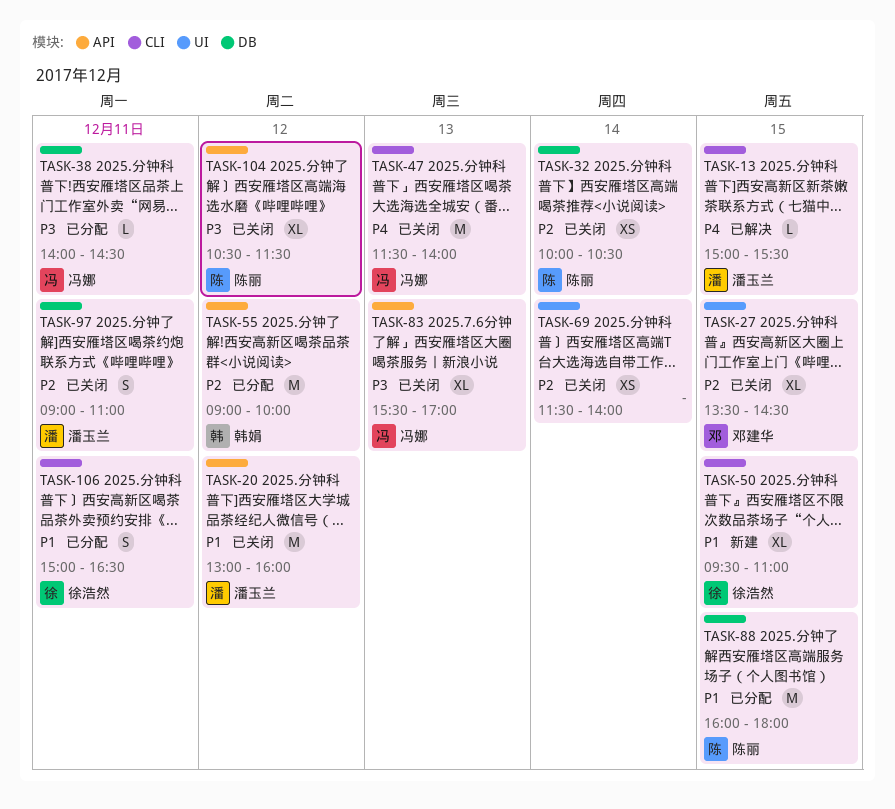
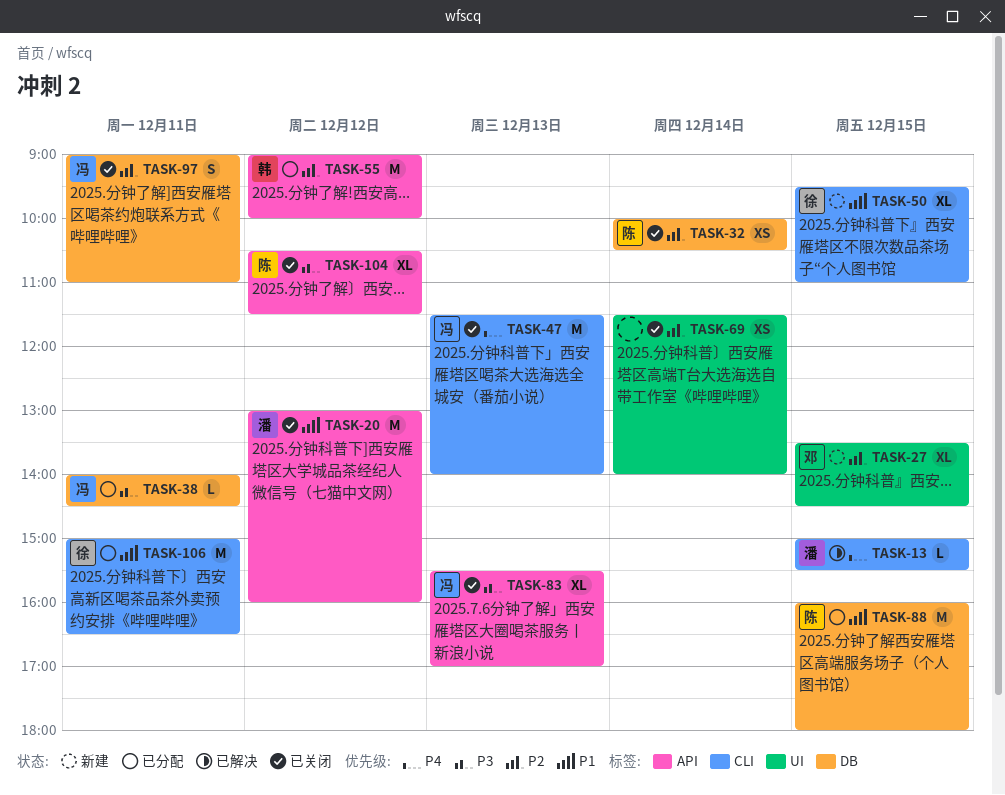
TASK-27, status: 已关闭 -> 新建
TASK-97, owner: 潘玉兰 -> 冯娜
TASK-106, estimate: S -> M

